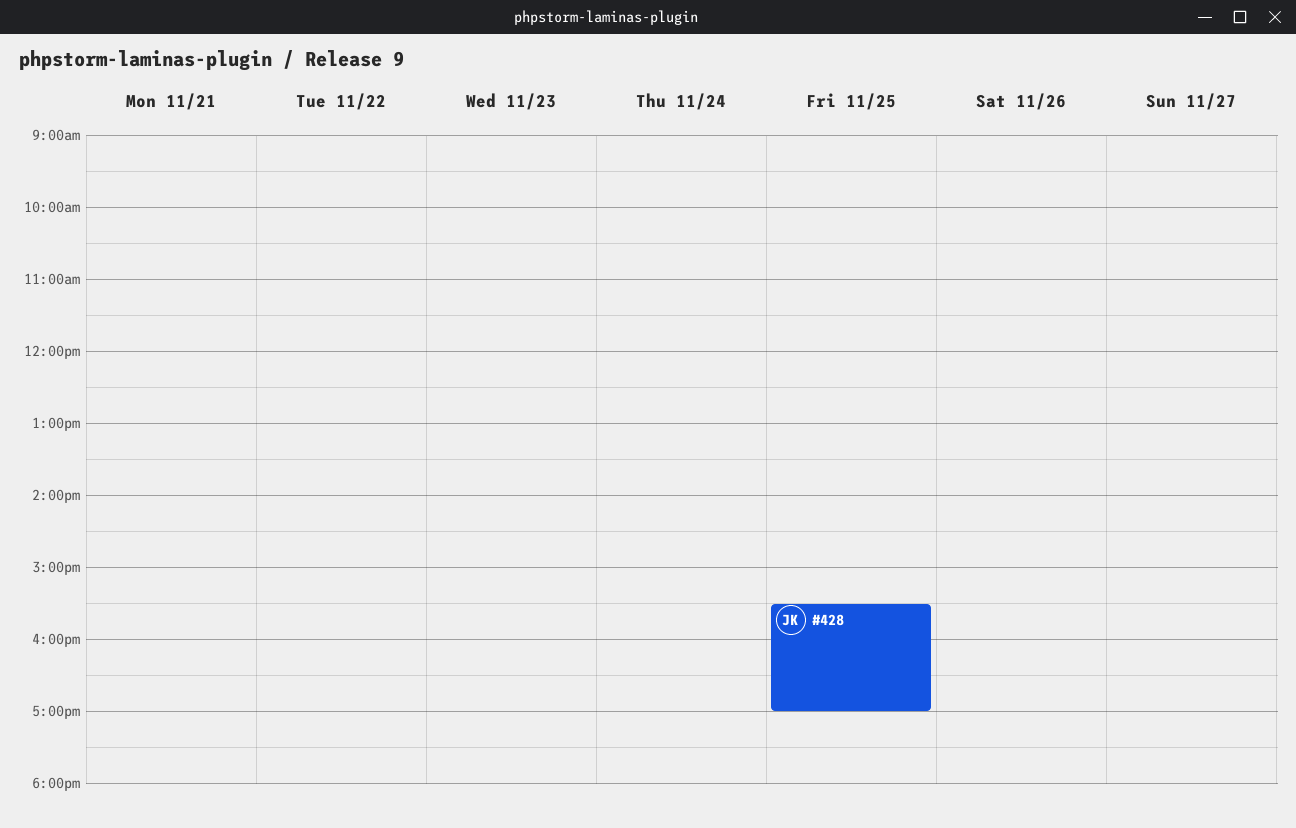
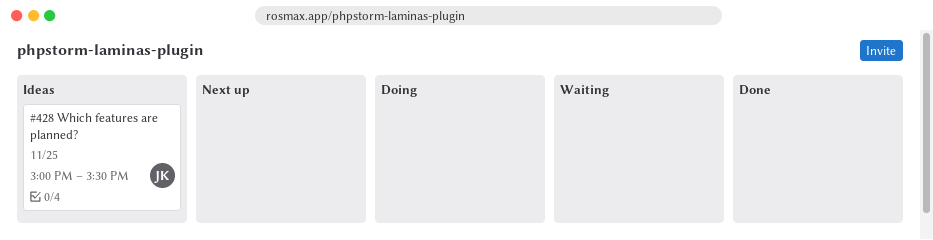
#428, begins: 15:30 -> 15:00
#428, ends: 17:00 -> 15:30

